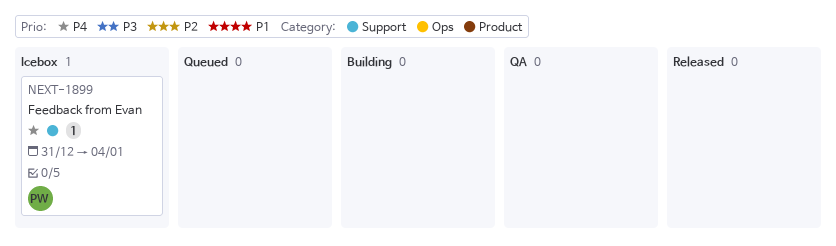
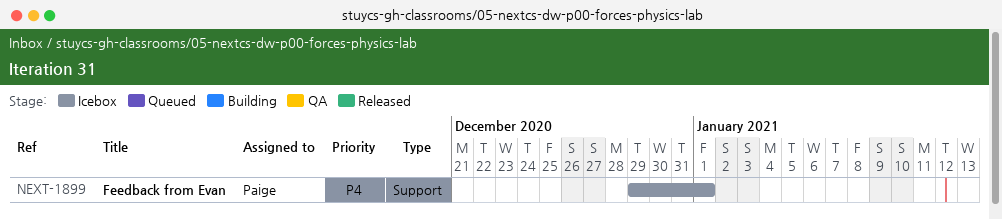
NEXT-1899, start: Dec 31 -> Dec 29
NEXT-1899, due: Jan 4 -> Jan 1

